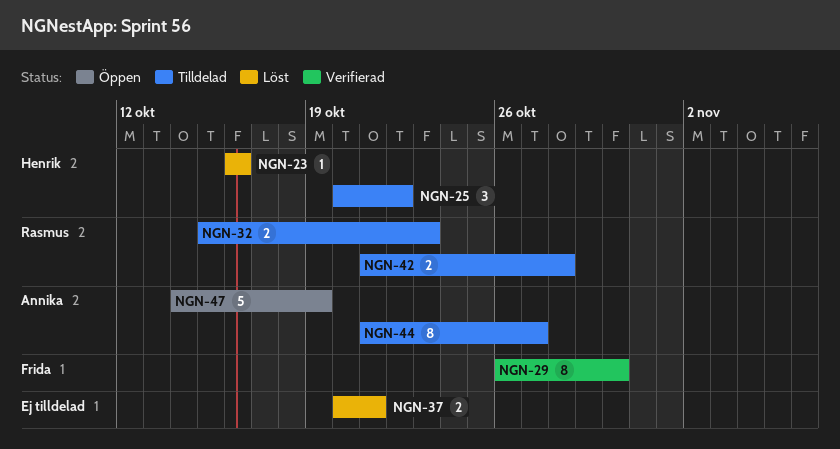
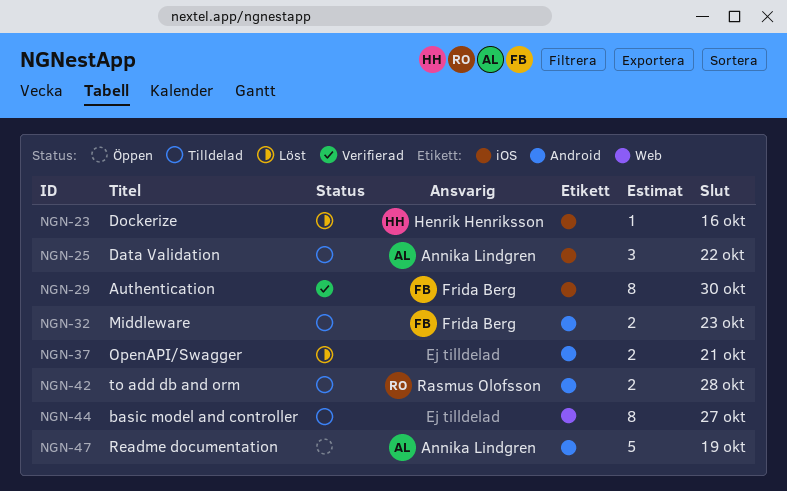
NGN-25, owner: Henrik Henriksson -> Annika Lindgren
NGN-32, owner: Rasmus Olofsson -> Frida Berg
NGN-44, owner: Annika Lindgren -> none

